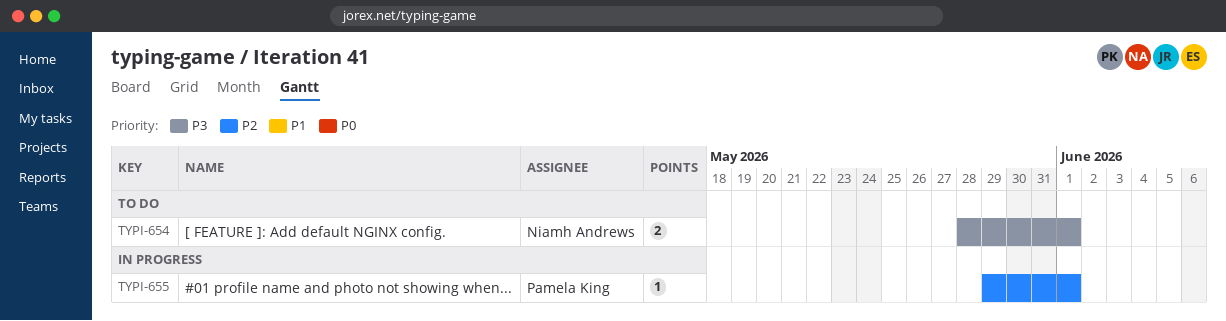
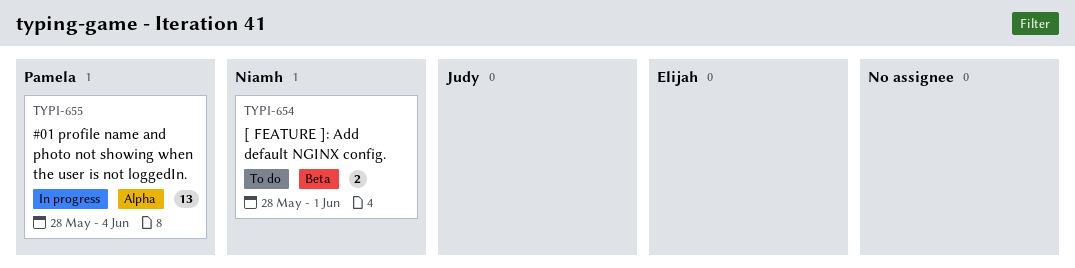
TYPI-655, estimate: 1 -> 13
TYPI-655, start: May 29 -> May 28
TYPI-655, due: Jun 1 -> Jun 4

